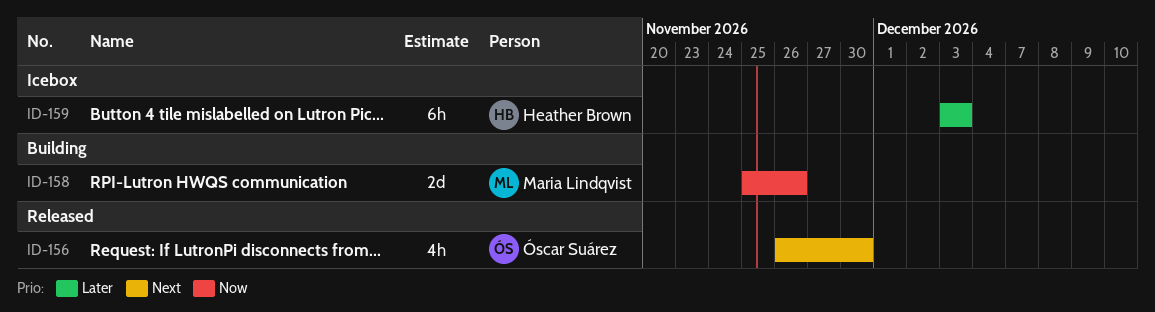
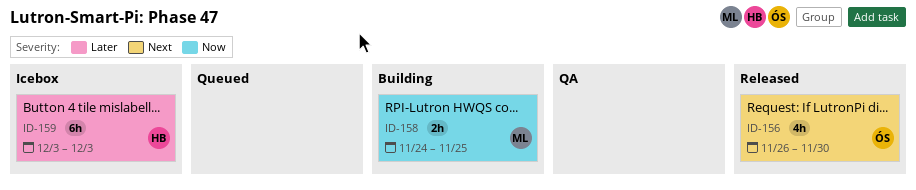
ID-158, estimate: 2d -> 2h
ID-158, start: Nov 25 -> Nov 24
ID-158, due: Nov 26 -> Nov 25

